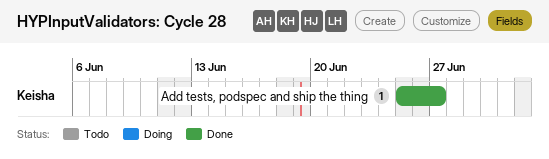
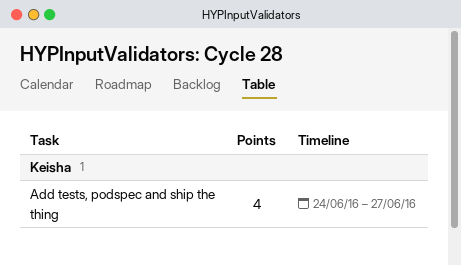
Add tests, podspec and ship the thing, estimate: 1 -> 4
Add tests, podspec and ship the thing, start: Jun 25 -> Jun 24

